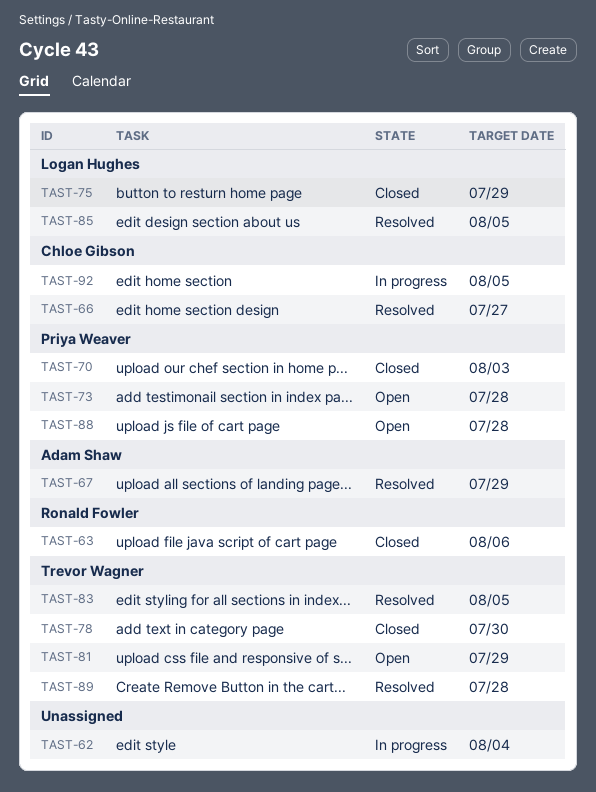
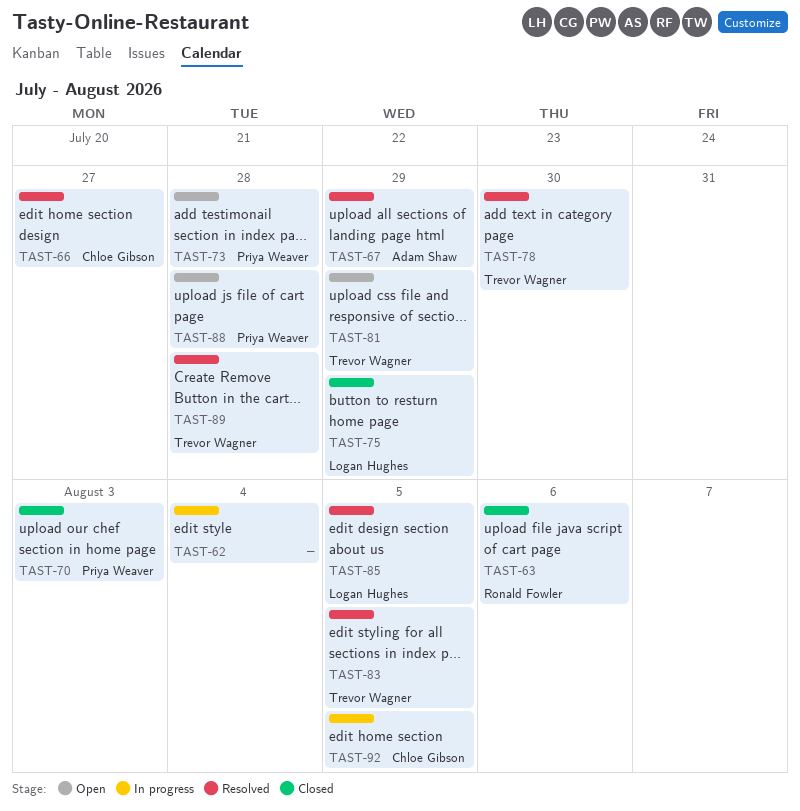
TAST-78, status: Closed -> Resolved

